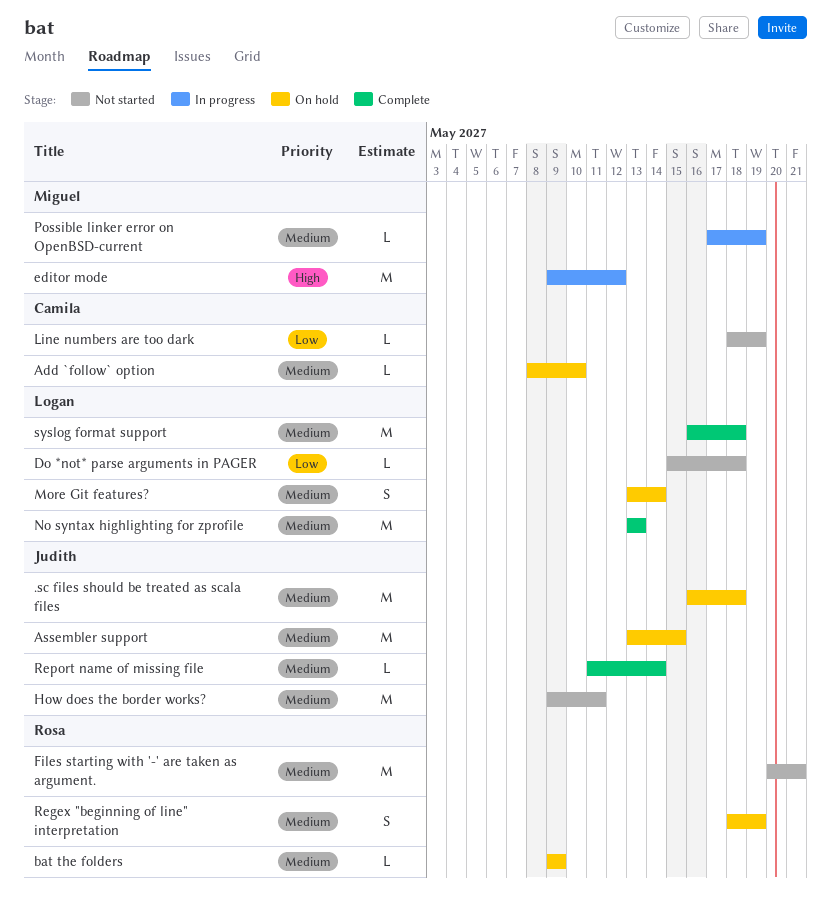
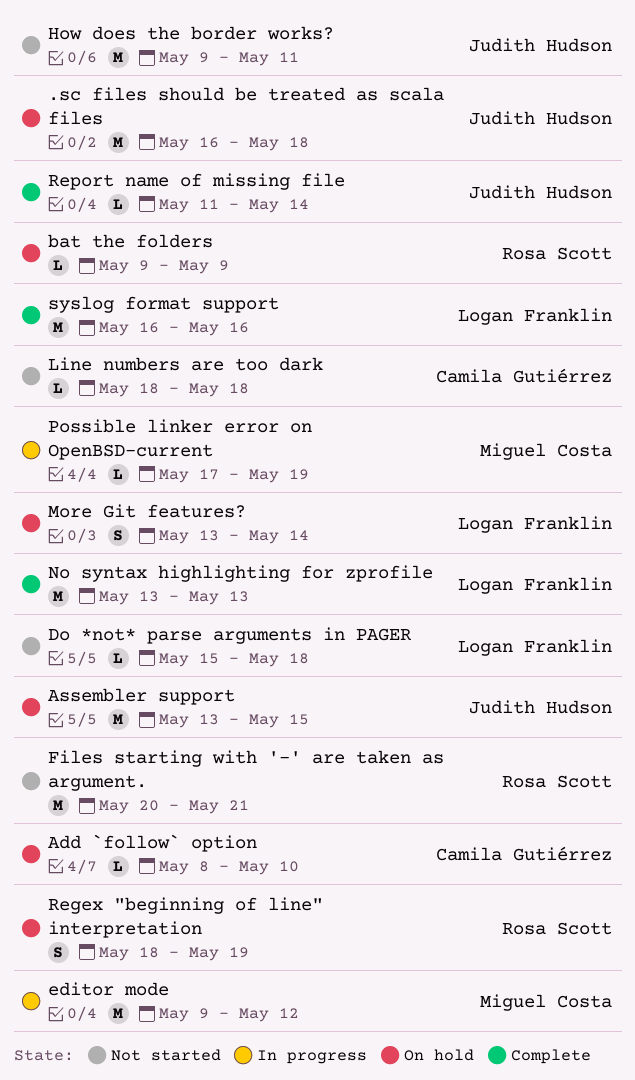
Line numbers are too dark, due: May 19 -> May 18
syslog format support, due: May 18 -> May 16

